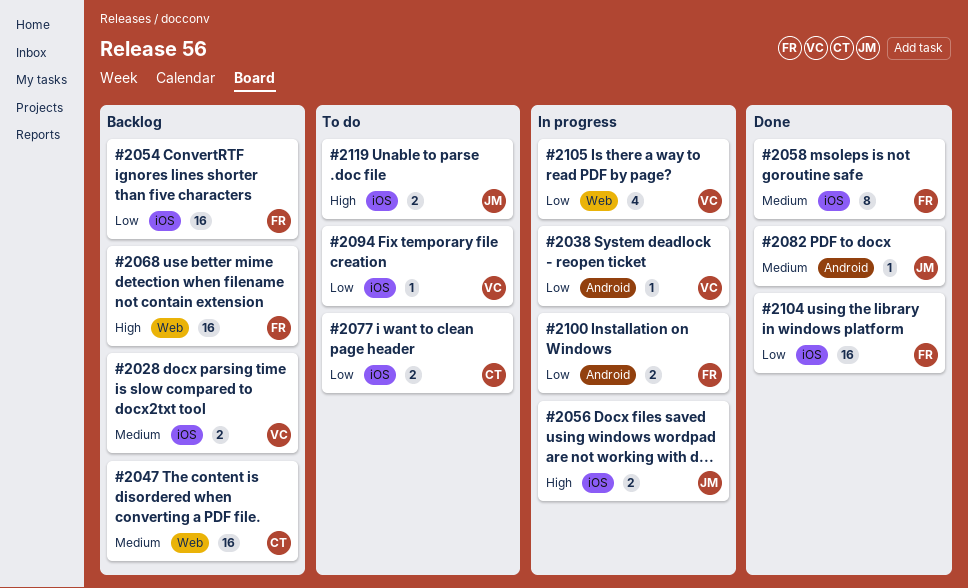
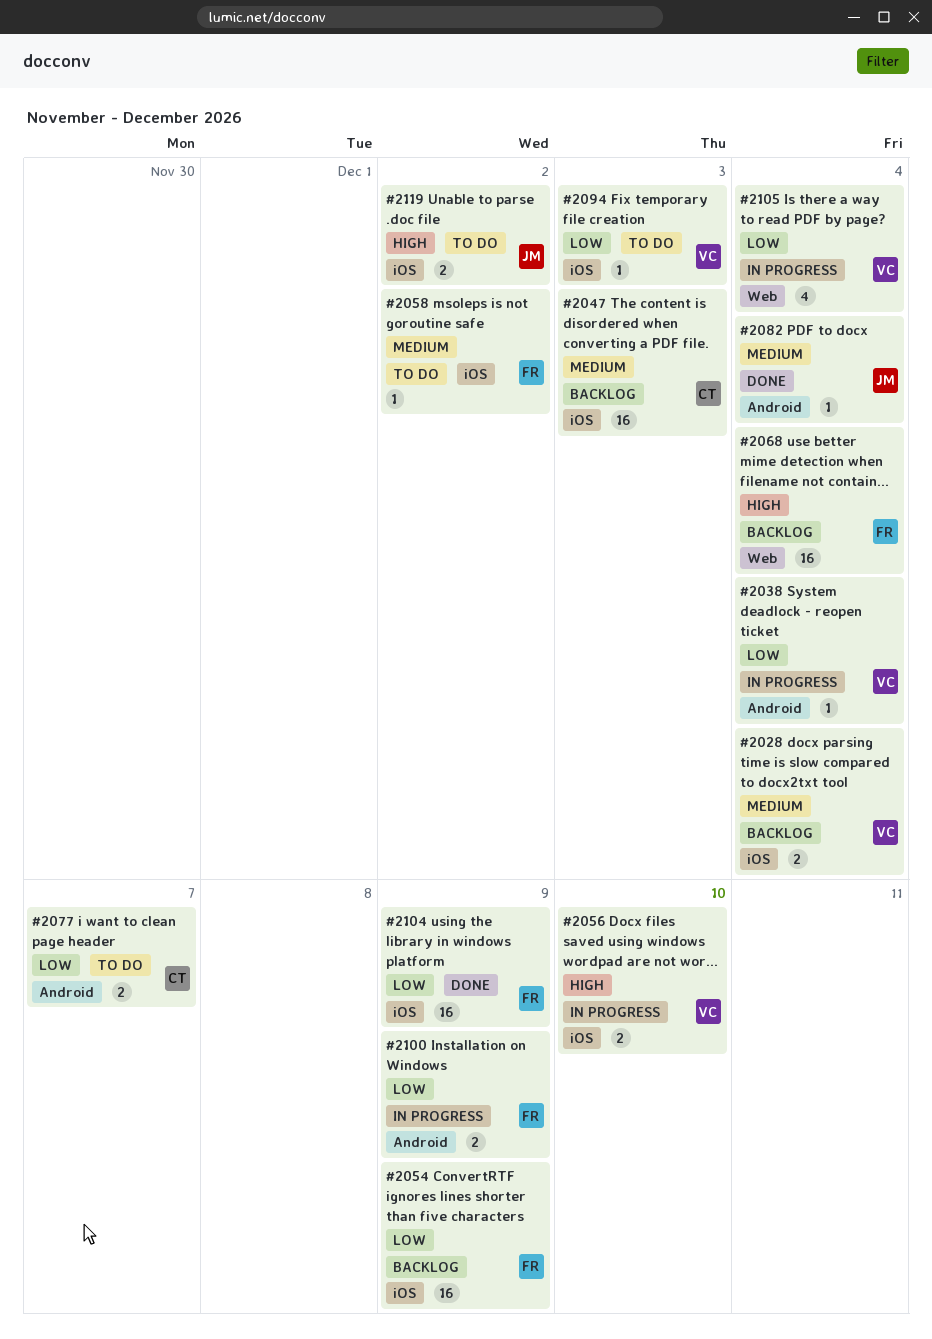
#2047, label: Web -> iOS
#2056, owner: JM -> VC
#2058, status: Done -> To do
#2058, estimate: 8 -> 1
#2077, label: iOS -> Android

